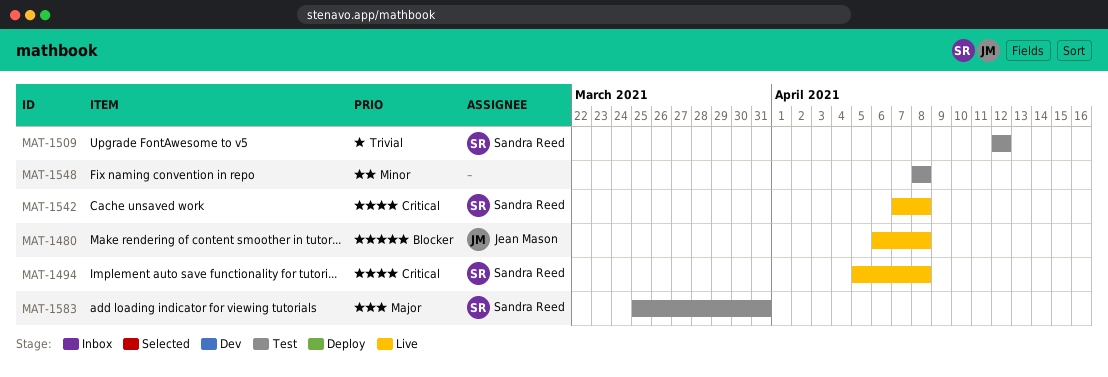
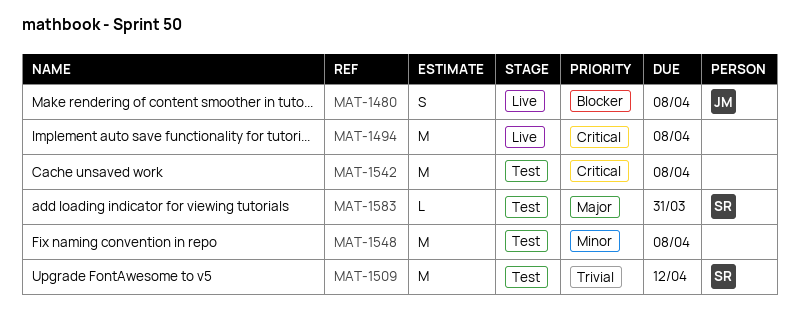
MAT-1494, owner: Sandra Reed -> none
MAT-1542, status: Live -> Test
MAT-1542, owner: Sandra Reed -> none

